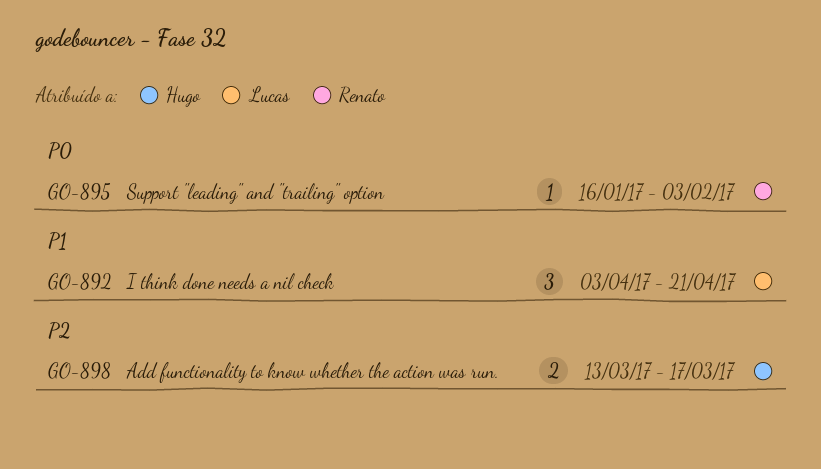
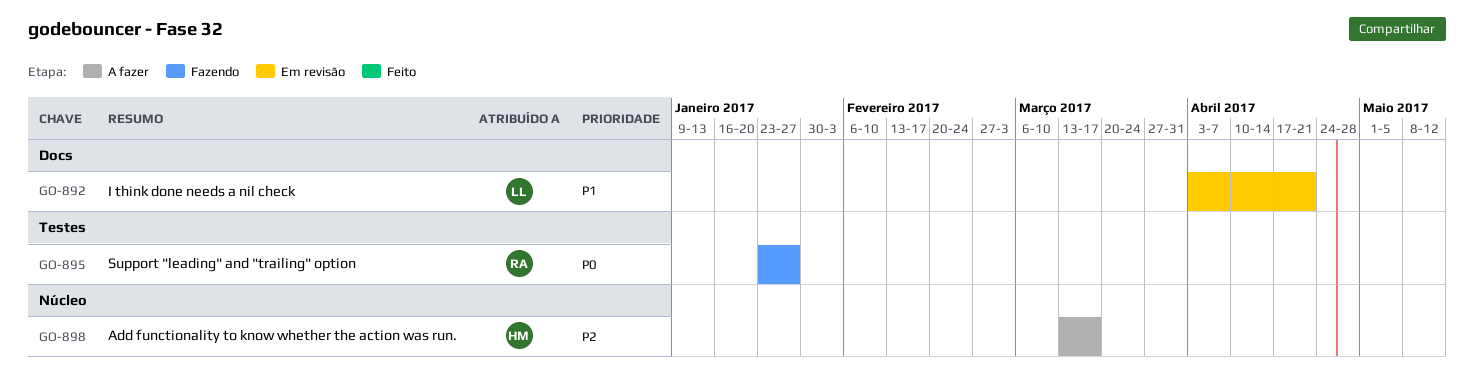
GO-895, start: Jan 16 -> Jan 23
GO-895, due: Feb 3 -> Jan 27

